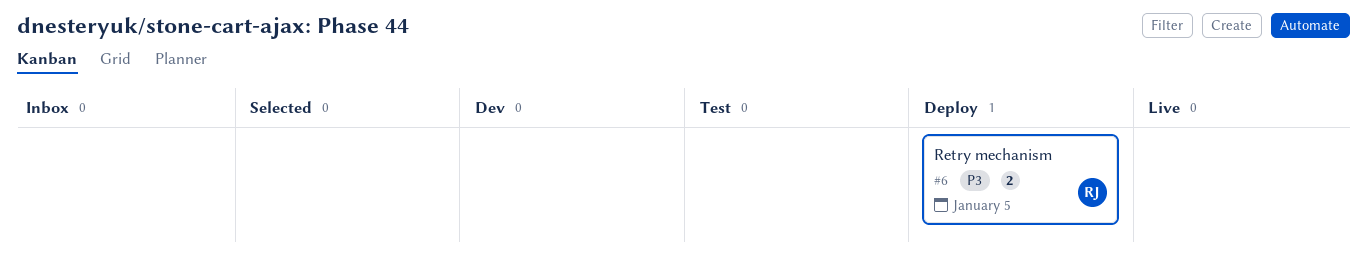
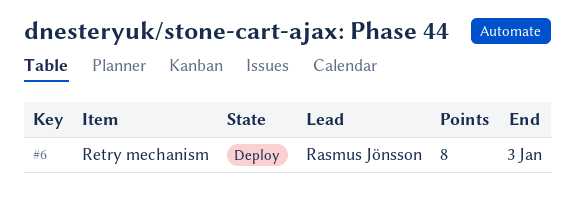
#6, estimate: 2 -> 8
#6, due: Jan 5 -> Jan 3

